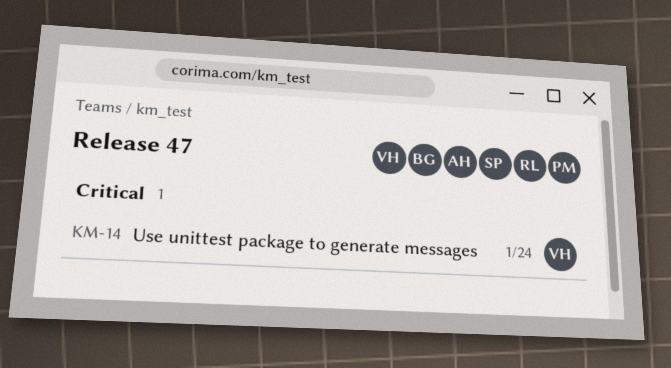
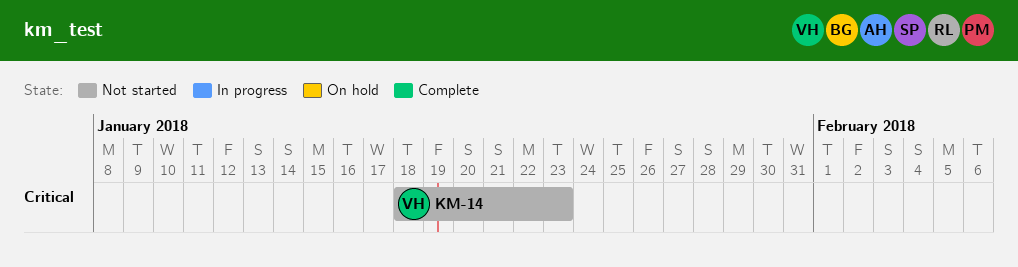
KM-14, due: Jan 24 -> Jan 23

